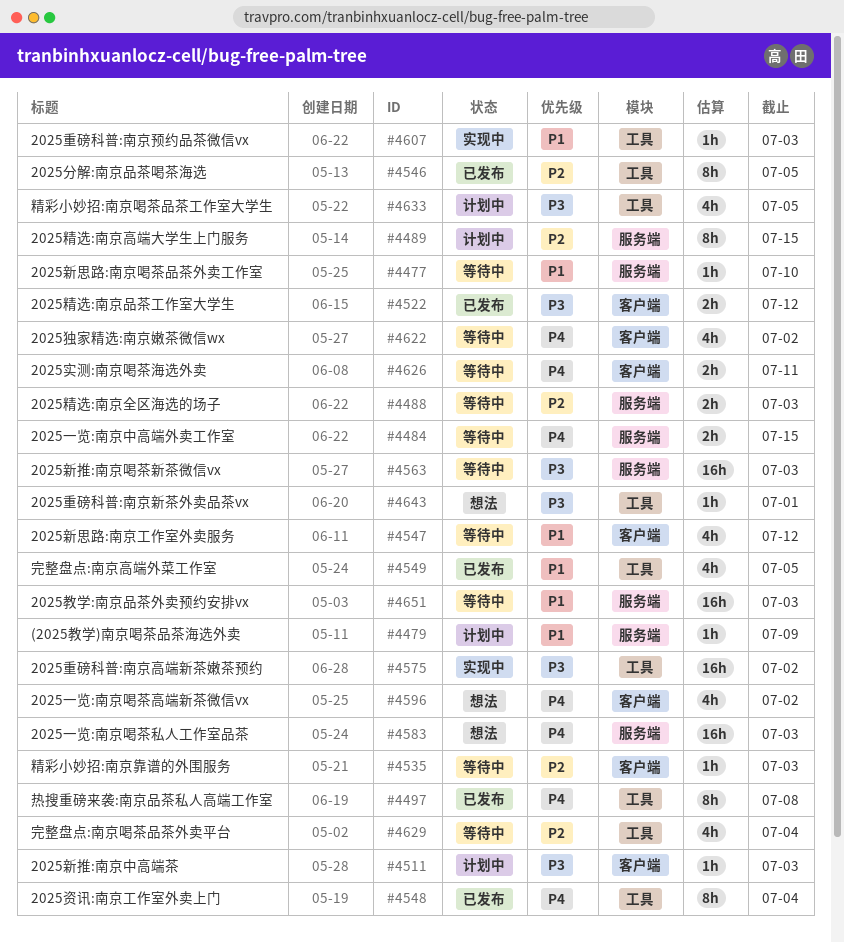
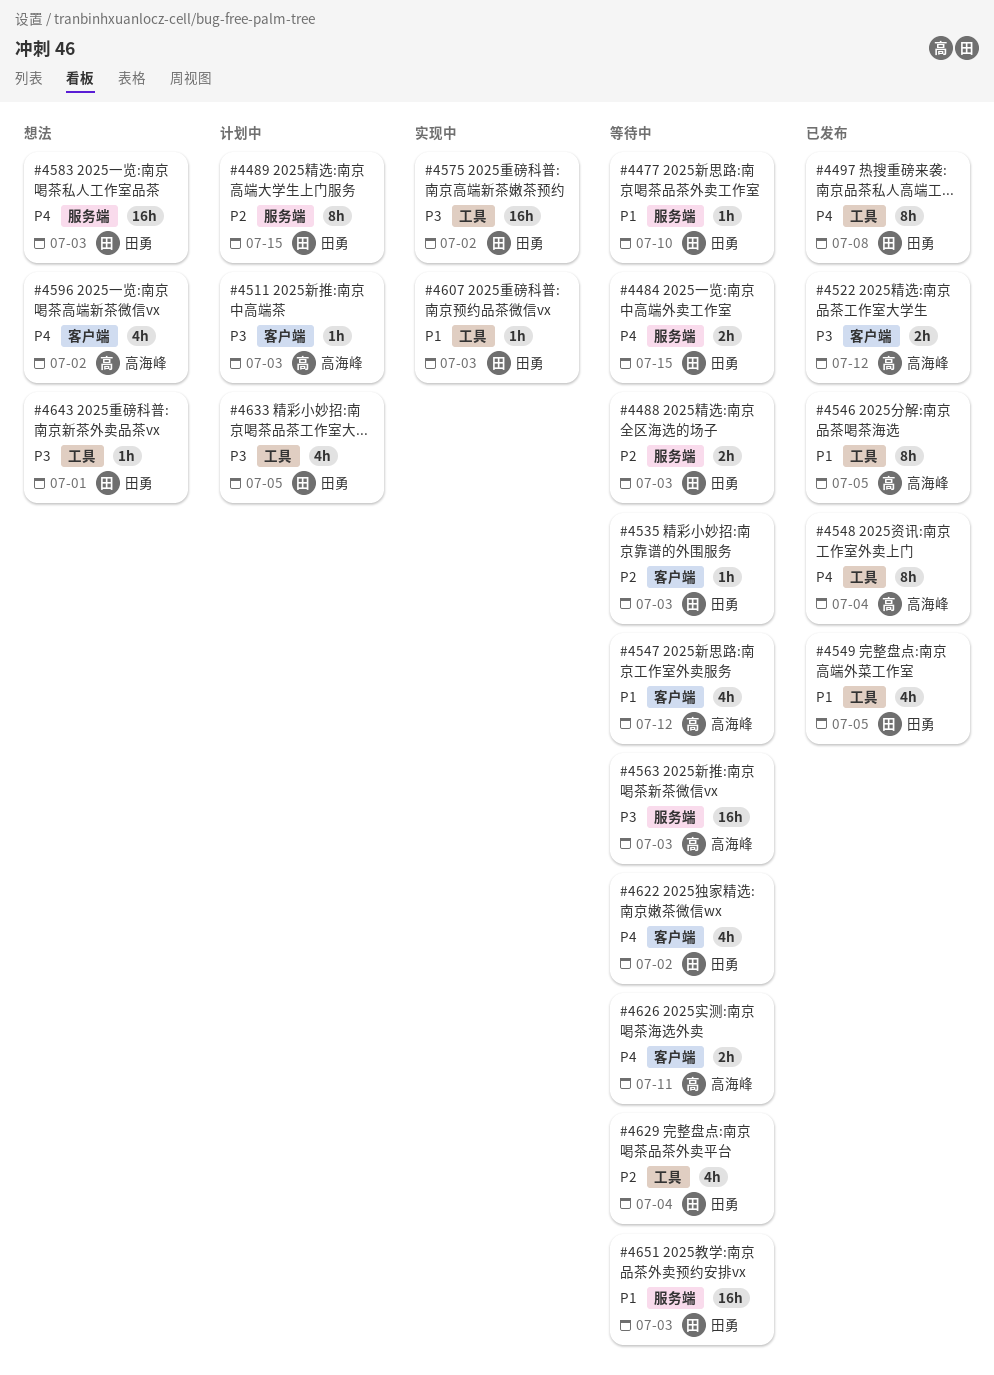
#4479: present -> none
#4546, priority: P2 -> P1

